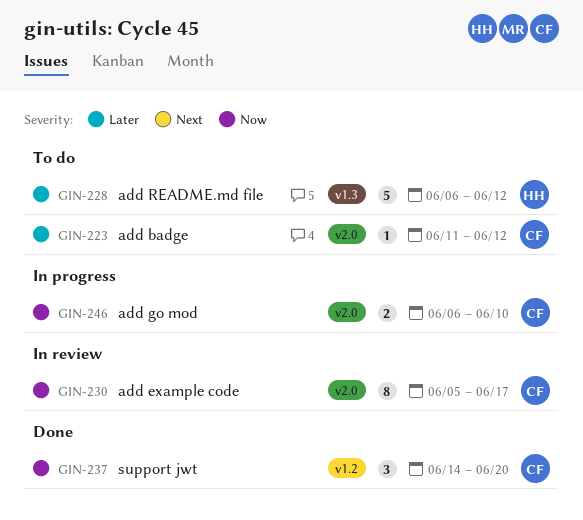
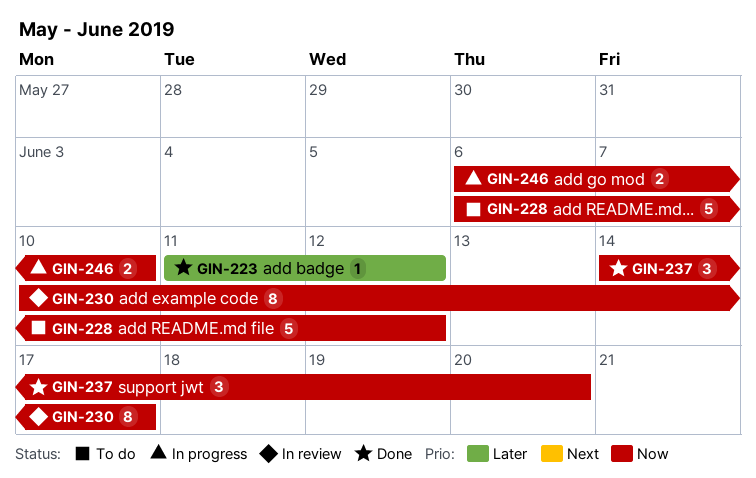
GIN-223, status: To do -> Done
GIN-228, priority: Later -> Now
GIN-230, start: Jun 5 -> Jun 10

